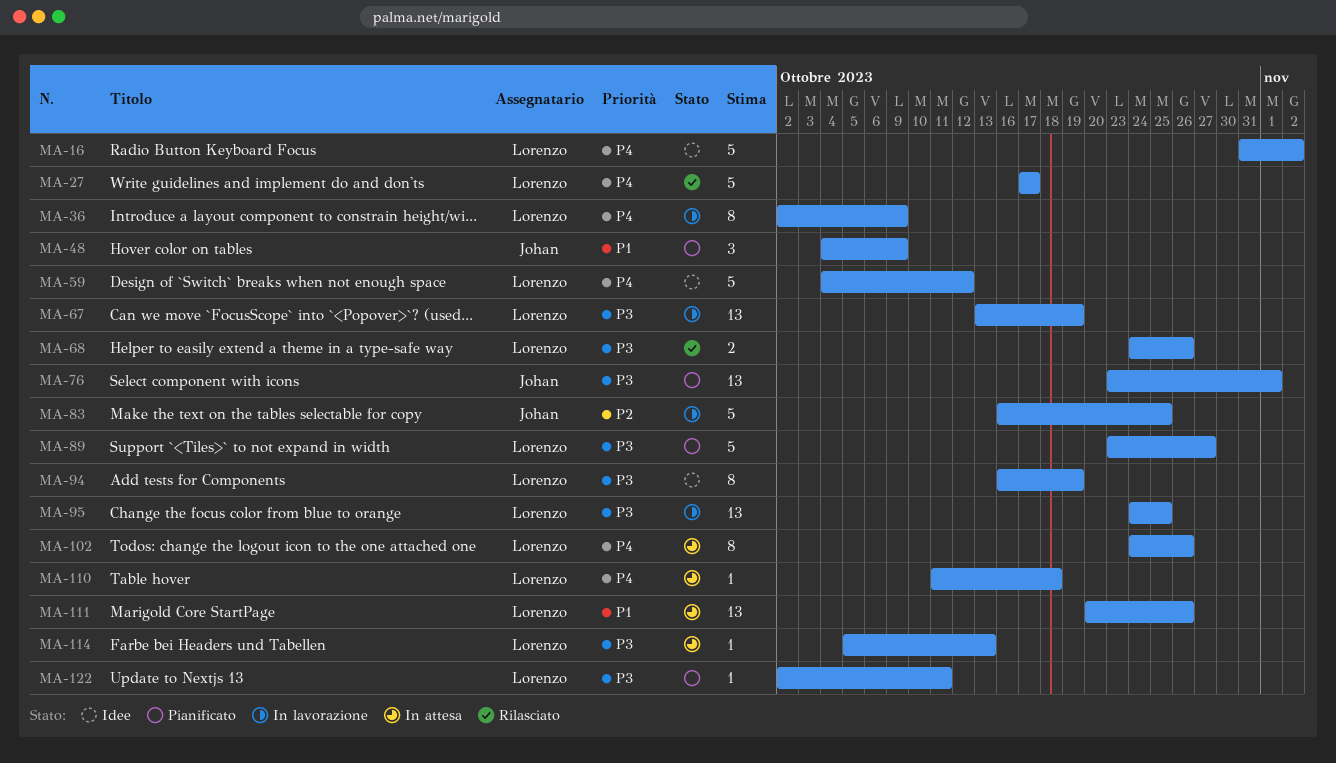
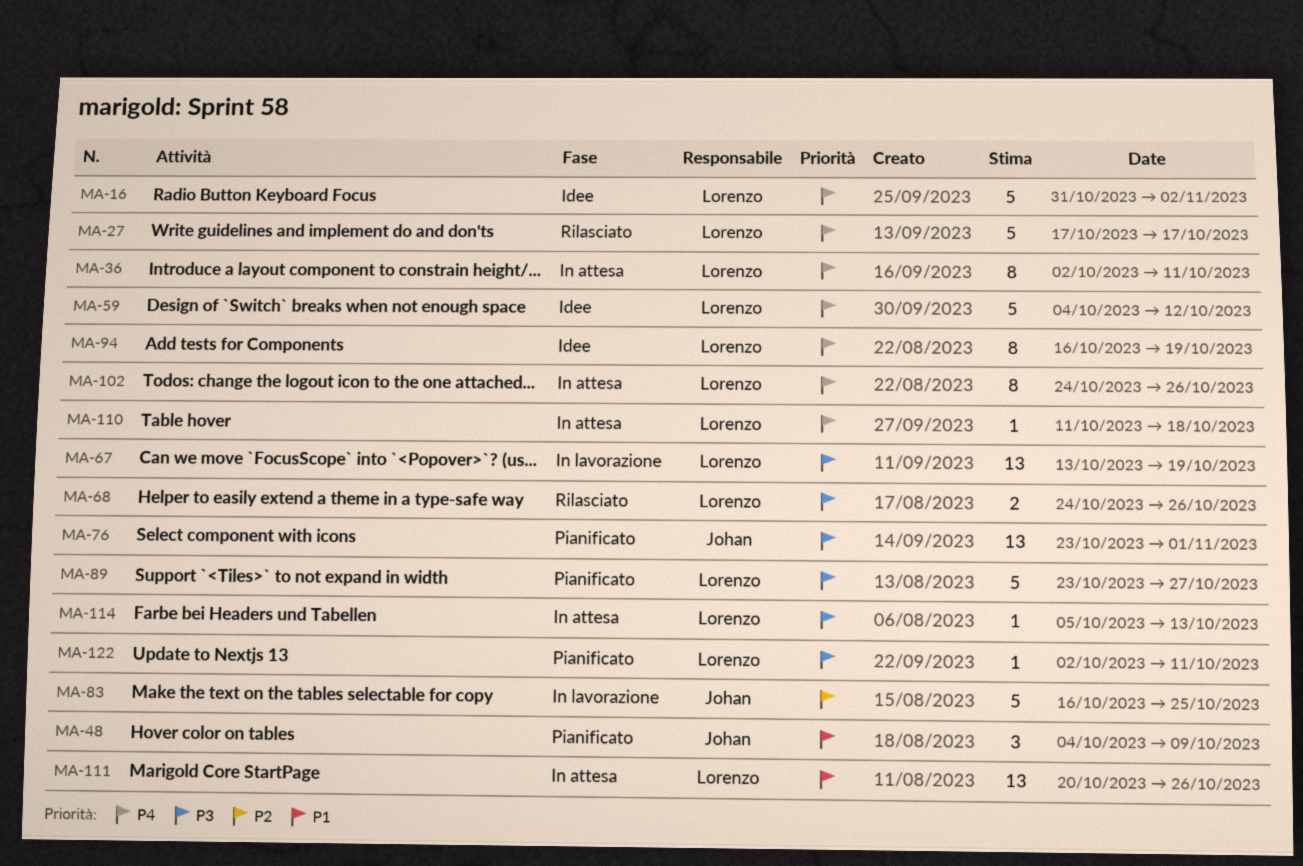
MA-36, status: In lavorazione -> In attesa
MA-36, due: Oct 9 -> Oct 11
MA-94, priority: P3 -> P4
MA-95: present -> none

